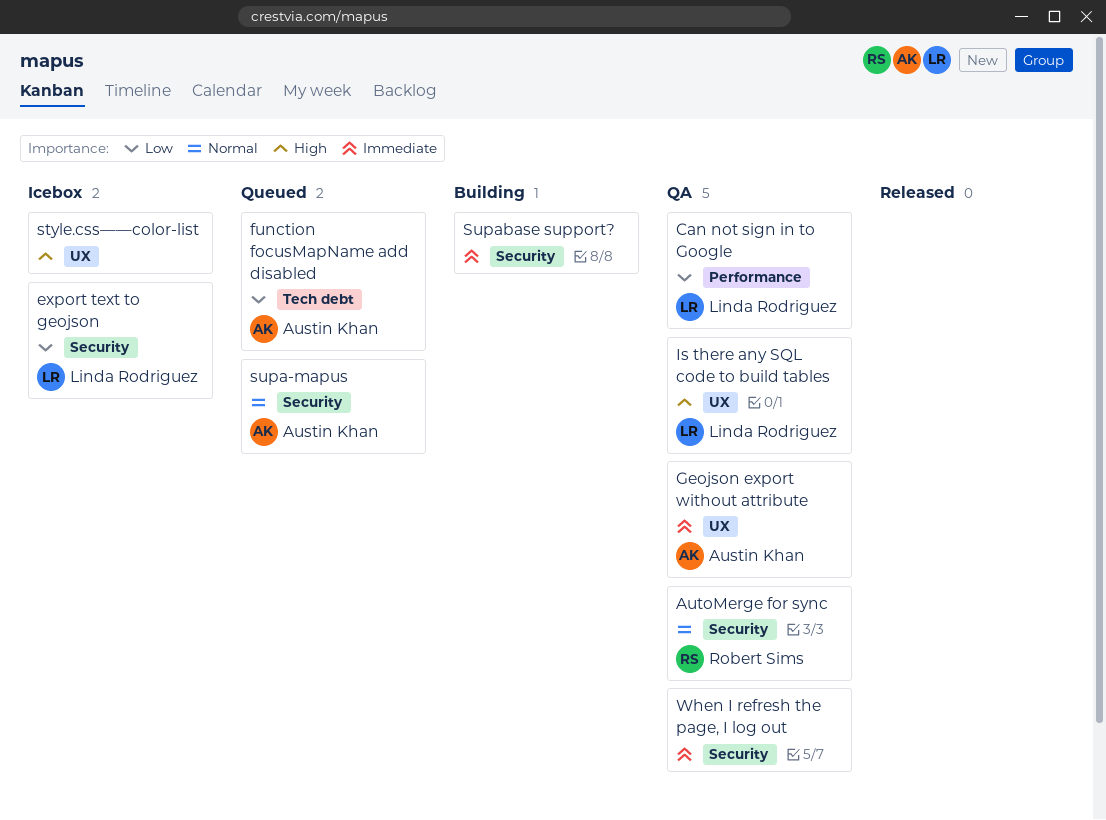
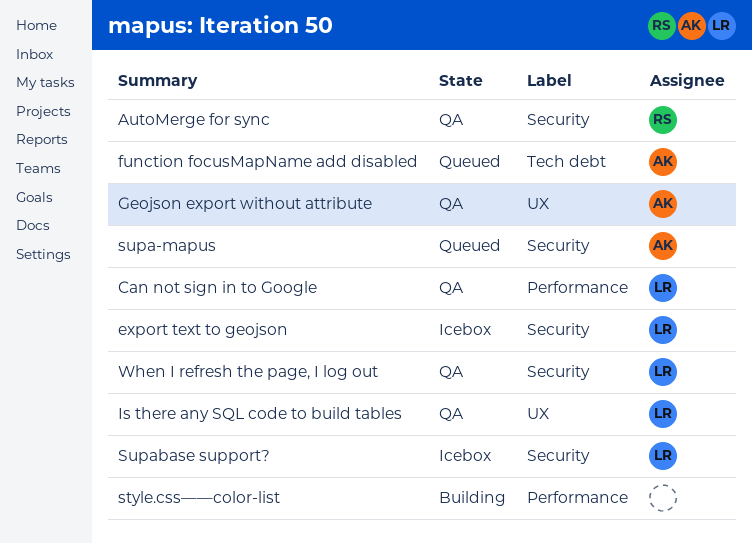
style.css——color-list, status: Icebox -> Building
style.css——color-list, label: UX -> Performance
Supabase support?, status: Building -> Icebox
Supabase support?, owner: none -> Linda Rodriguez
When I refresh the page, I log out, owner: none -> Linda Rodriguez

